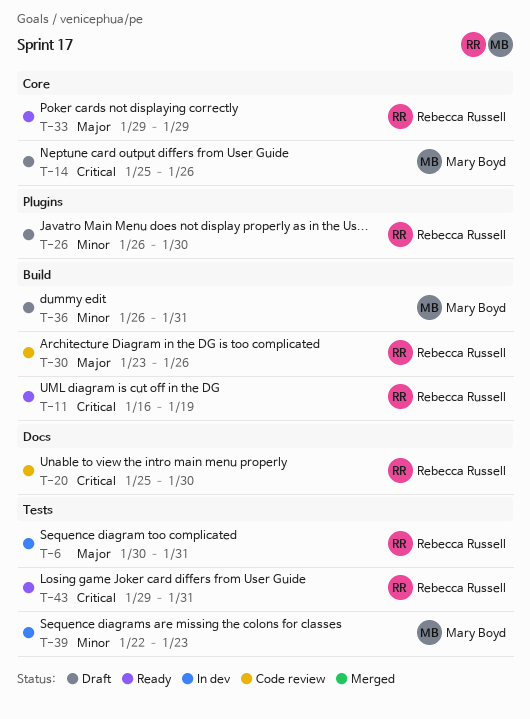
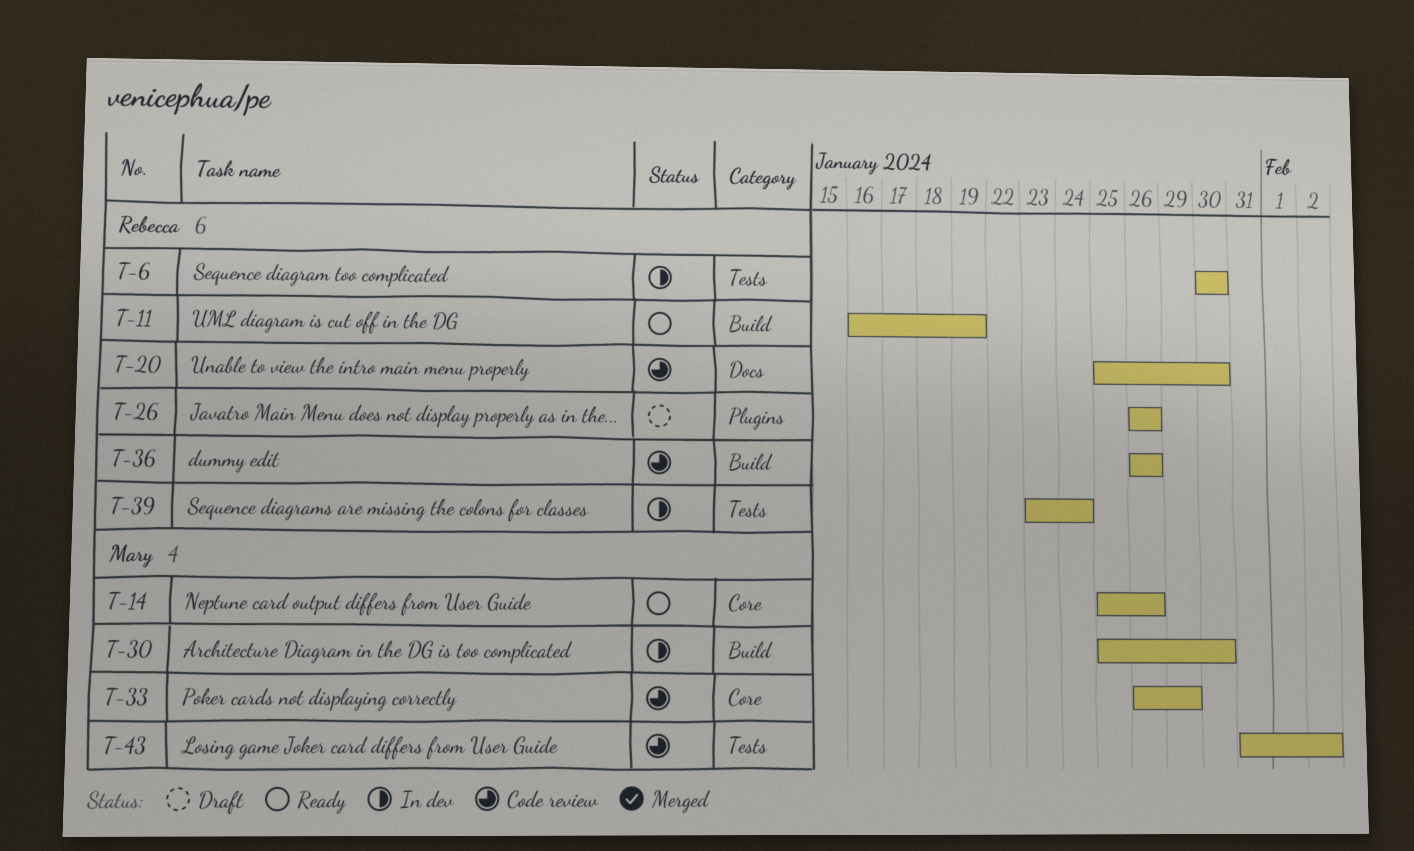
T-6, due: Jan 31 -> Jan 30
T-14, status: Draft -> Ready
T-26, due: Jan 30 -> Jan 26
T-30, status: Code review -> In dev
T-30, owner: Rebecca Russell -> Mary Boyd
T-30, start: Jan 23 -> Jan 25
T-30, due: Jan 26 -> Jan 30
T-33, status: Ready -> Code review
T-33, owner: Rebecca Russell -> Mary Boyd
T-33, start: Jan 29 -> Jan 26
T-36, status: Draft -> Code review
T-36, owner: Mary Boyd -> Rebecca Russell
T-36, due: Jan 31 -> Jan 26
T-39, owner: Mary Boyd -> Rebecca Russell
T-39, start: Jan 22 -> Jan 23
T-39, due: Jan 23 -> Jan 24
T-43, status: Ready -> Code review
T-43, owner: Rebecca Russell -> Mary Boyd
T-43, start: Jan 29 -> Jan 31
T-43, due: Jan 31 -> Feb 2

